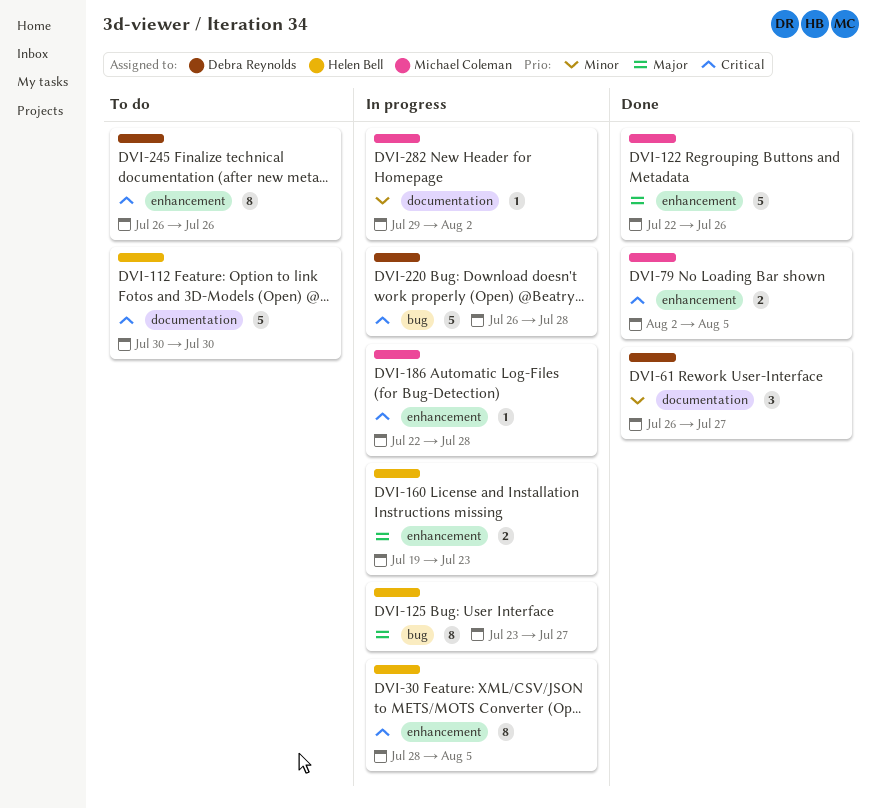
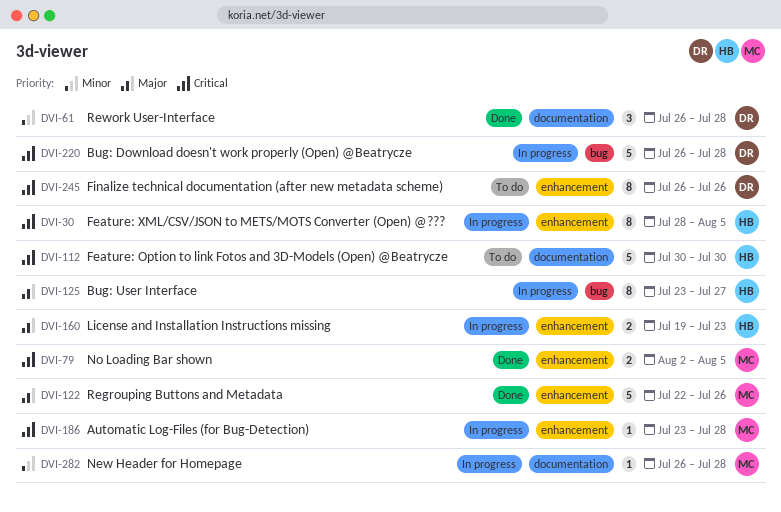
DVI-61, due: Jul 27 -> Jul 28
DVI-186, start: Jul 22 -> Jul 23
DVI-282, start: Jul 29 -> Jul 26
DVI-282, due: Aug 2 -> Jul 28

